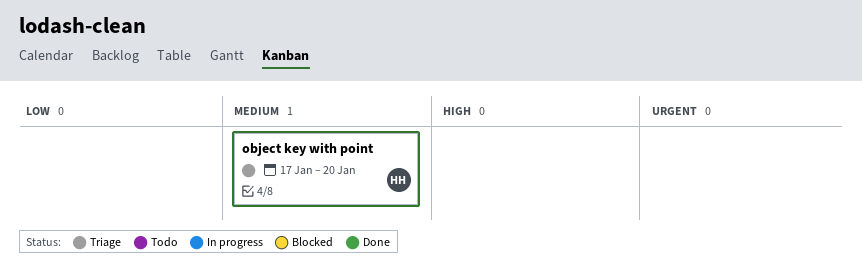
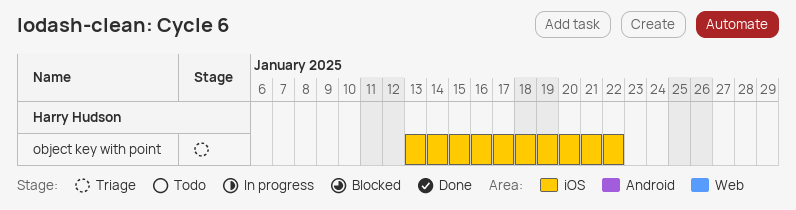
object key with point, start: Jan 17 -> Jan 13
object key with point, due: Jan 20 -> Jan 22

